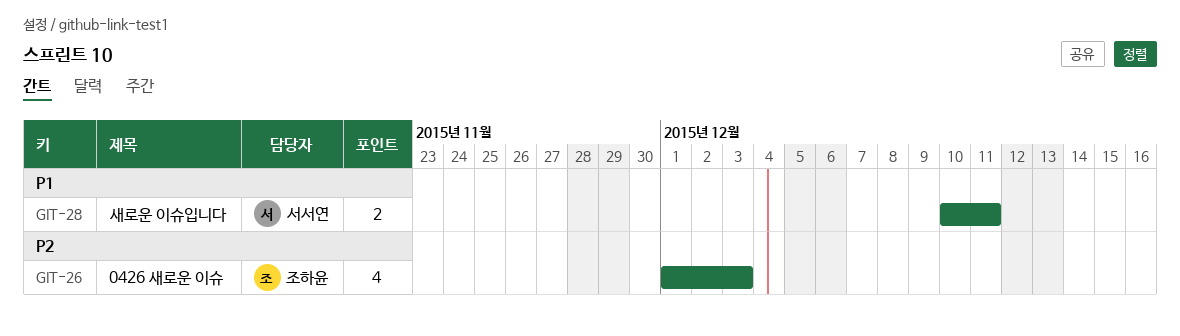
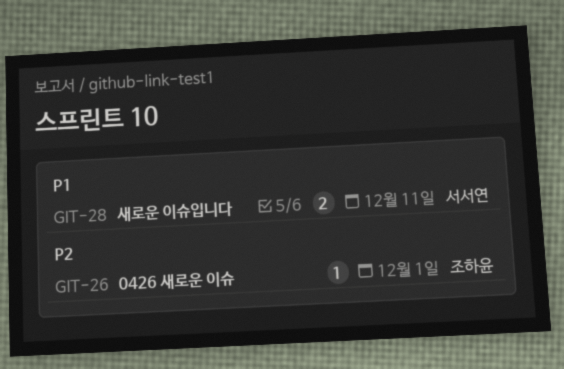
GIT-26, estimate: 4 -> 1
GIT-26, due: Dec 3 -> Dec 1

